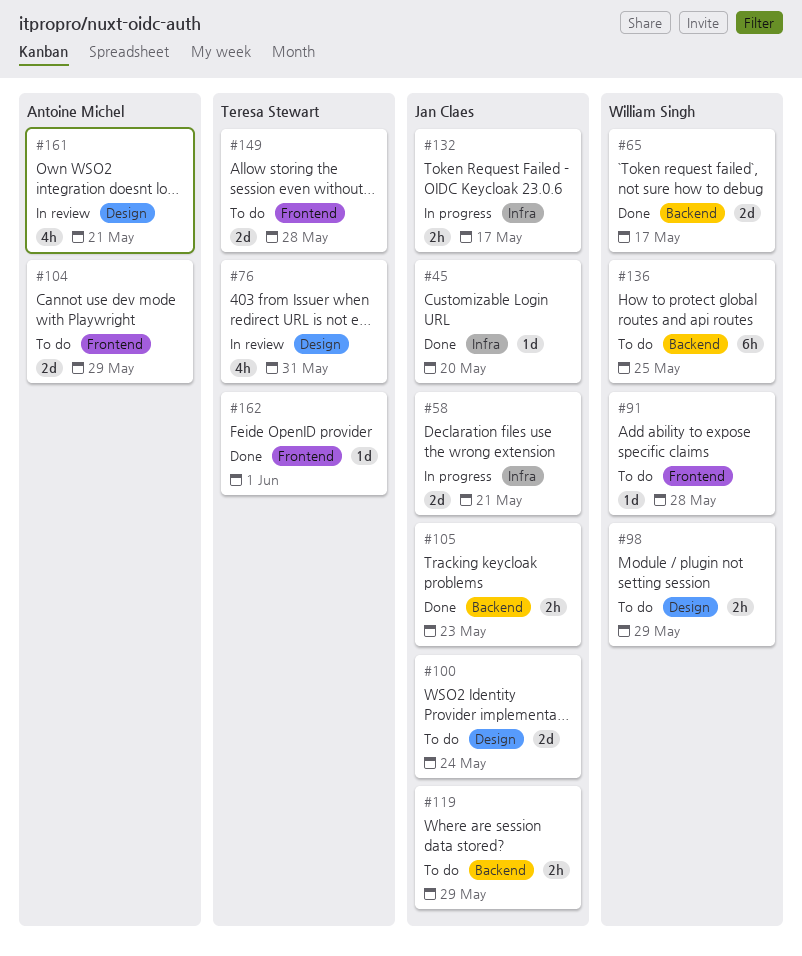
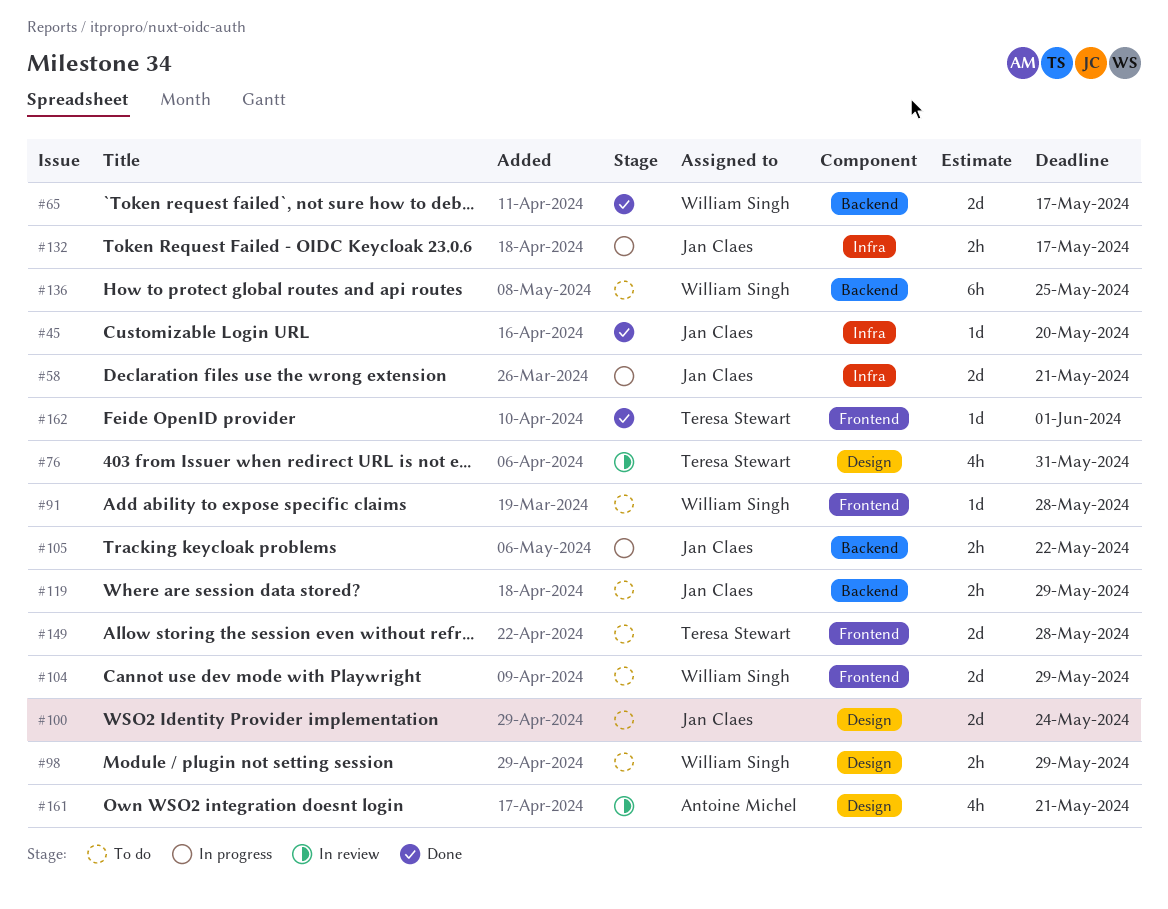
#104, owner: Antoine Michel -> William Singh
#105, status: Done -> In progress
#105, due: May 23 -> May 22

